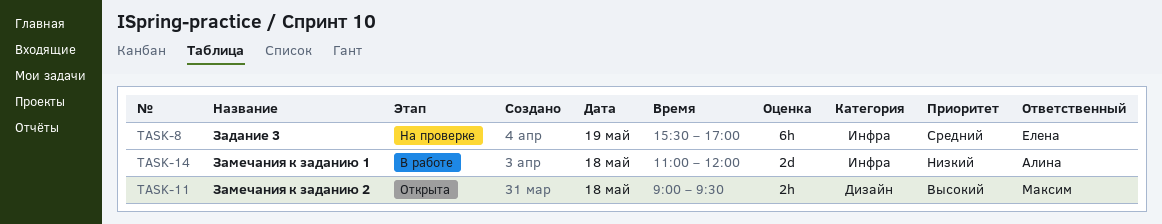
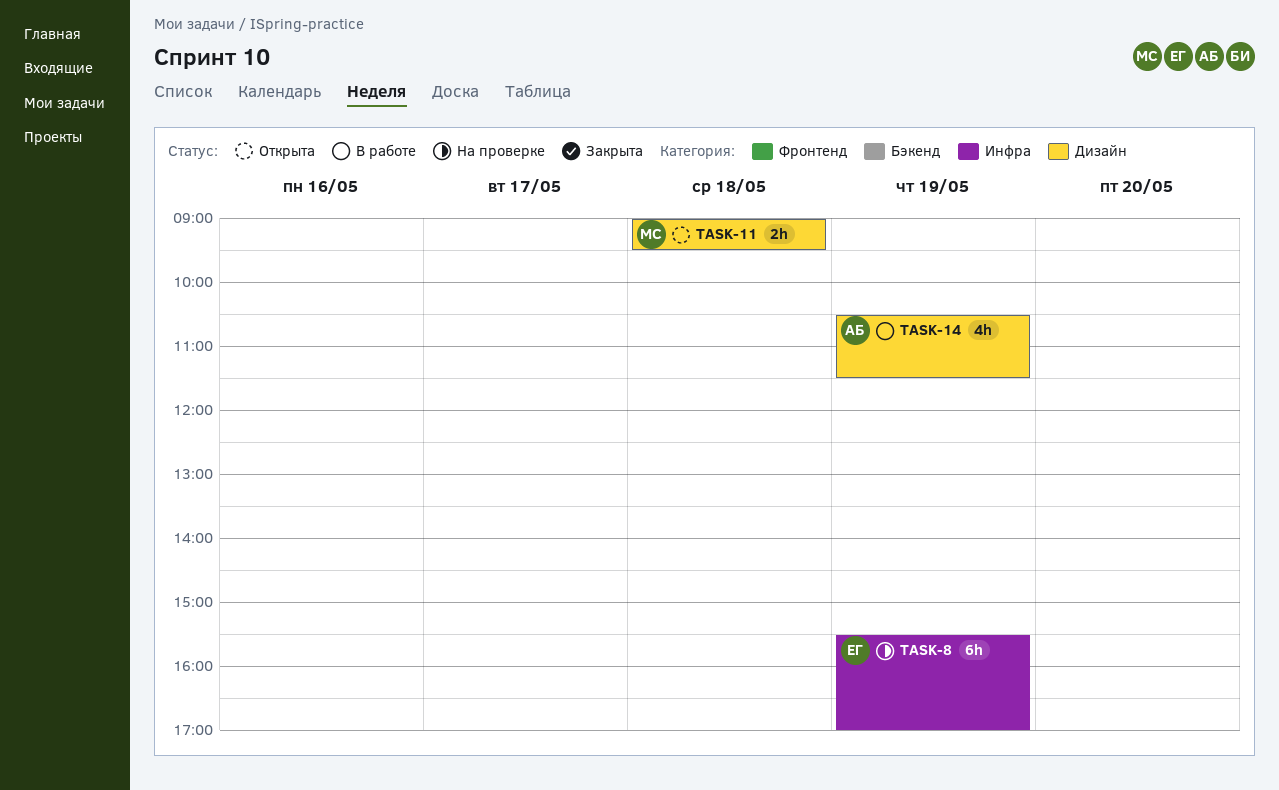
TASK-14, label: Инфра -> Дизайн
TASK-14, estimate: 2d -> 4h
TASK-14, day: May 18 -> May 19
TASK-14, begins: 11:00 -> 10:30
TASK-14, ends: 12:00 -> 11:30

